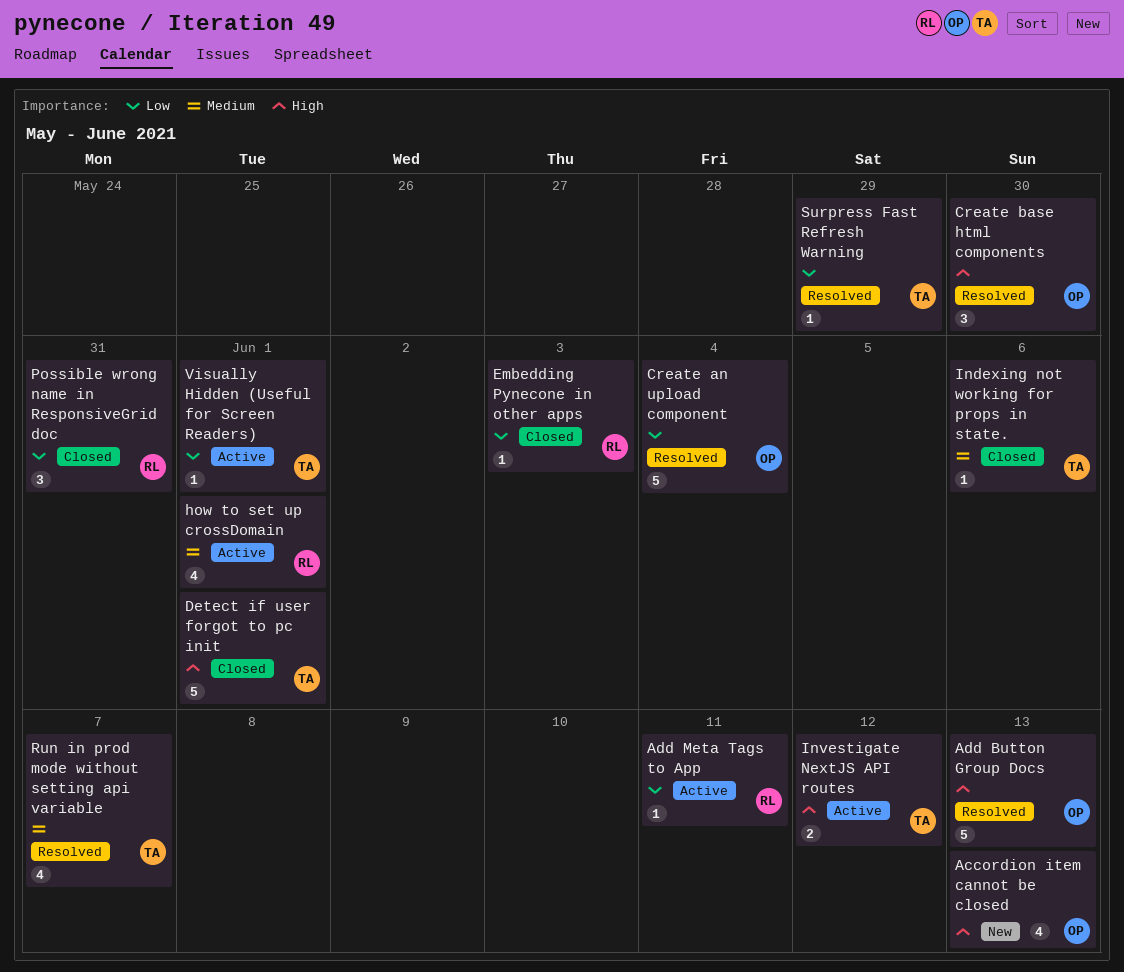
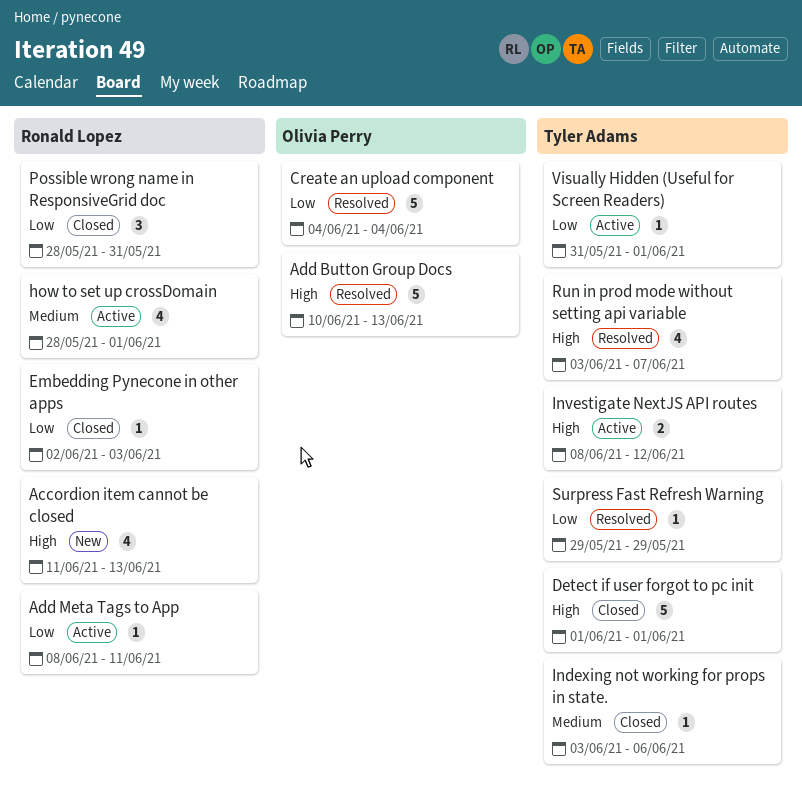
Accordion item cannot be closed, owner: Olivia Perry -> Ronald Lopez
Create base html components: present -> none
Run in prod mode without setting api variable, priority: Medium -> High

